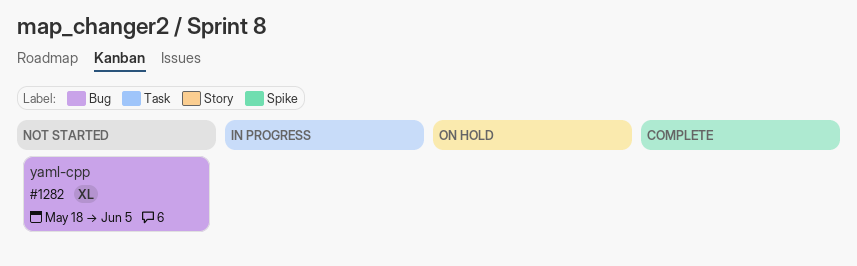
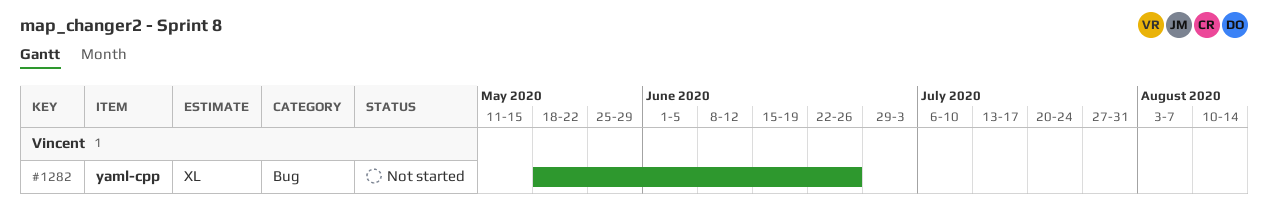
#1282, due: Jun 5 -> Jun 26

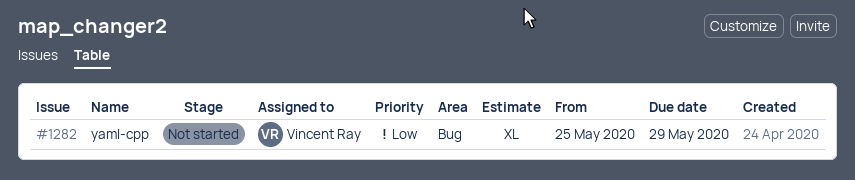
#1282, start: May 18 -> May 25
#1282, due: Jun 26 -> May 29

